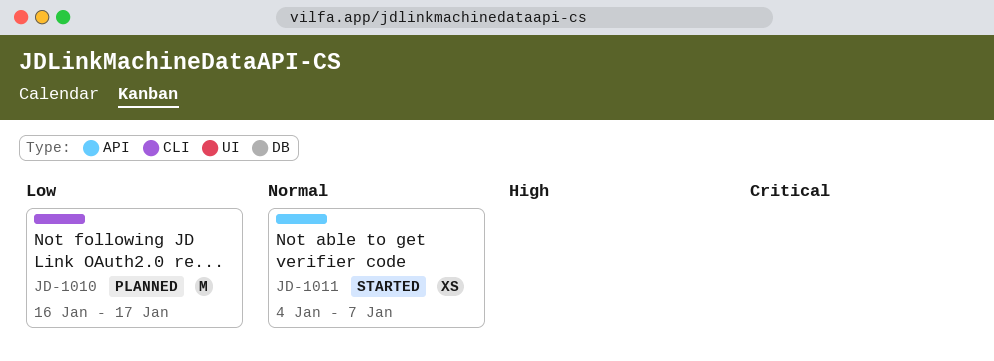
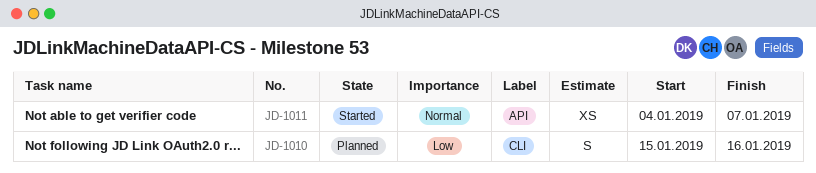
JD-1010, estimate: M -> S
JD-1010, start: Jan 16 -> Jan 15
JD-1010, due: Jan 17 -> Jan 16

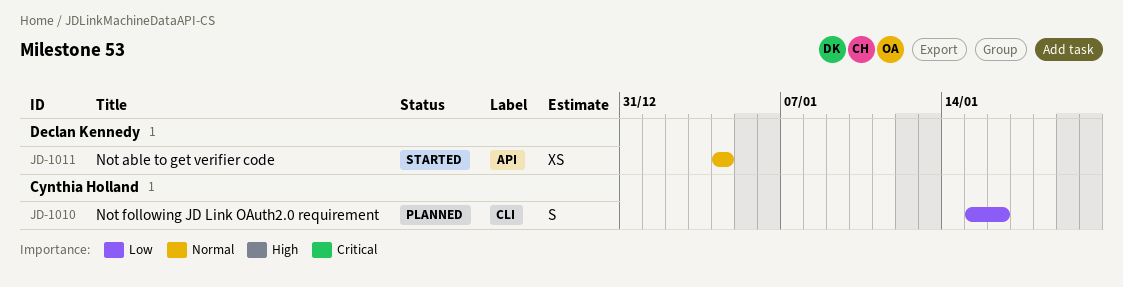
JD-1011, due: Jan 7 -> Jan 4

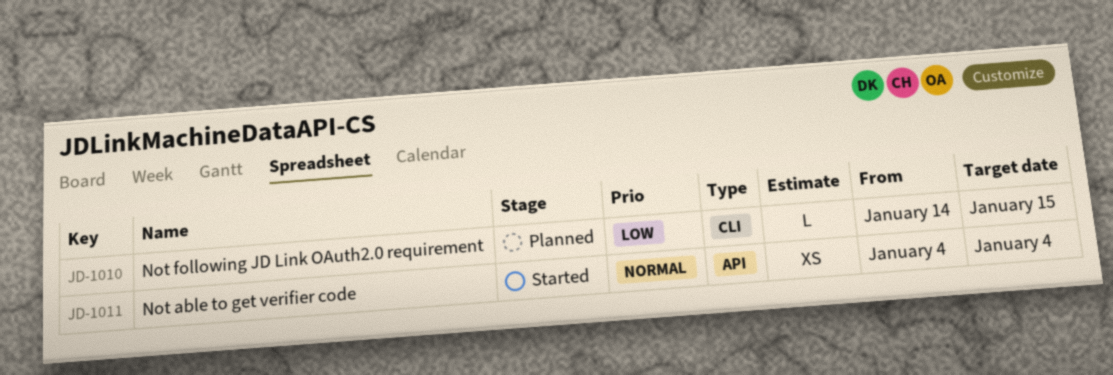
JD-1010, estimate: S -> L
JD-1010, start: Jan 15 -> Jan 14
JD-1010, due: Jan 16 -> Jan 15

